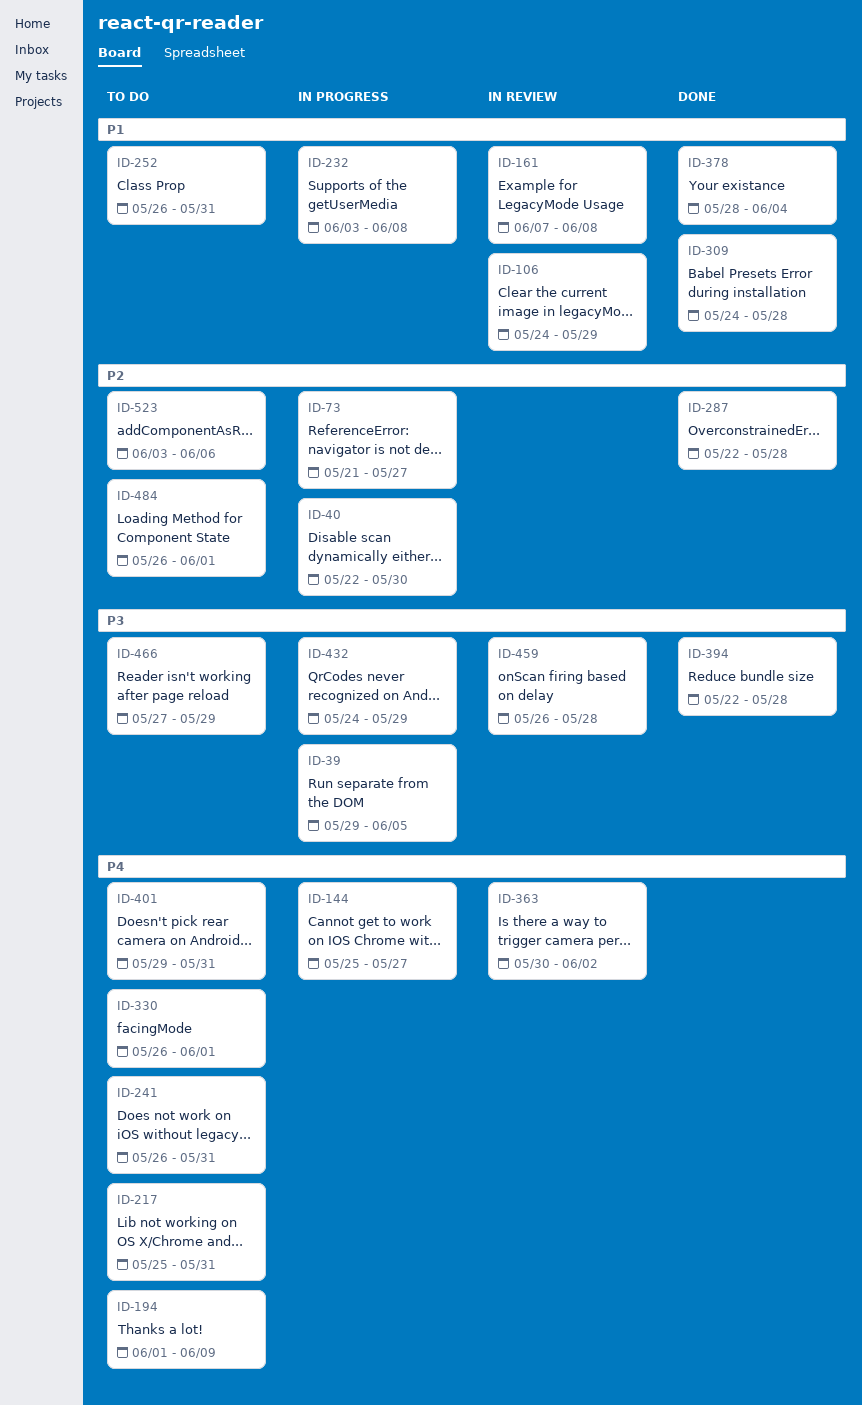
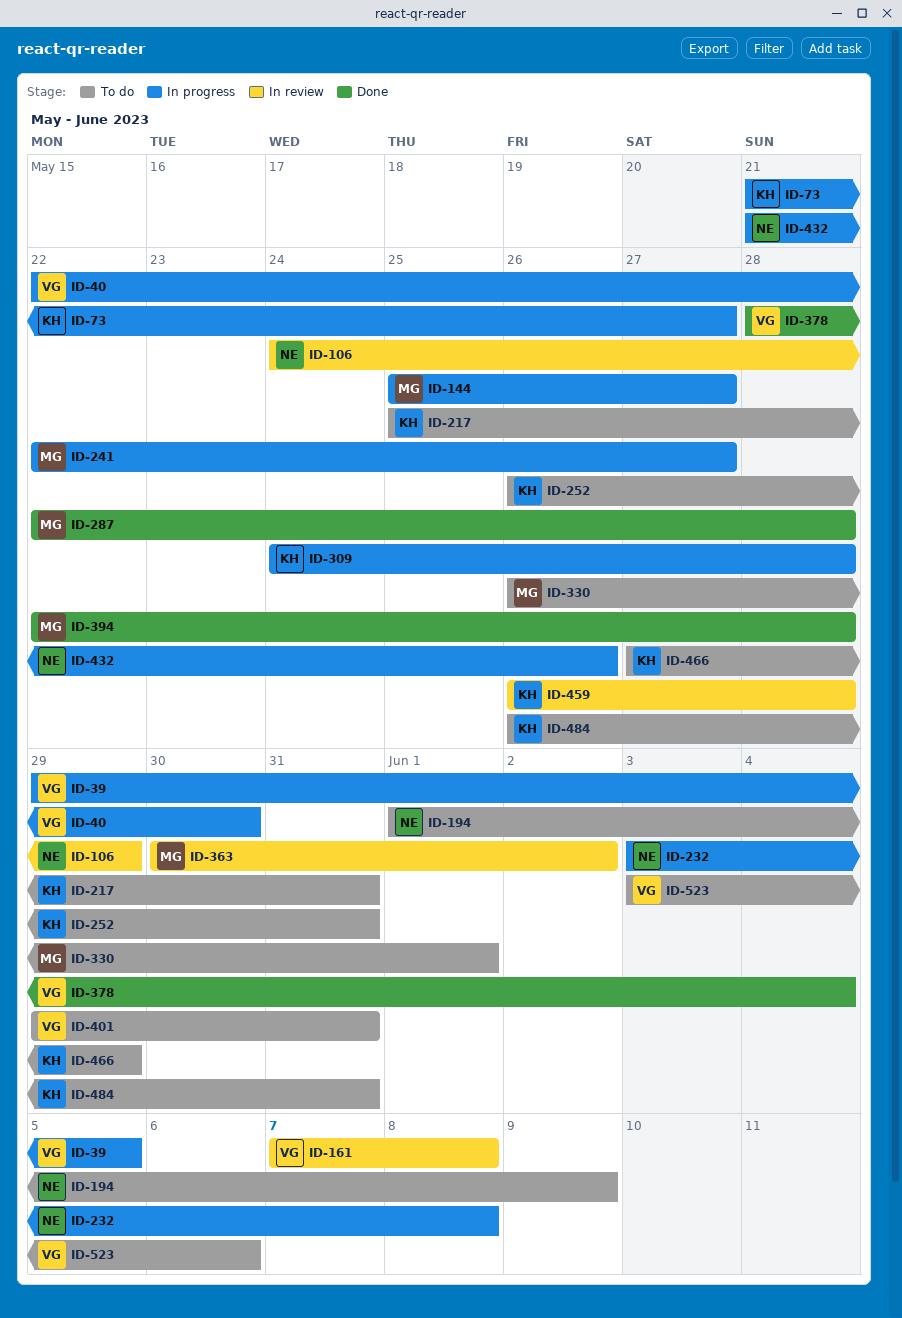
ID-241, status: To do -> In progress
ID-241, start: May 26 -> May 22
ID-241, due: May 31 -> May 27
ID-309, status: Done -> In progress
ID-432, start: May 24 -> May 21
ID-432, due: May 29 -> May 26
ID-484, due: Jun 1 -> May 31

